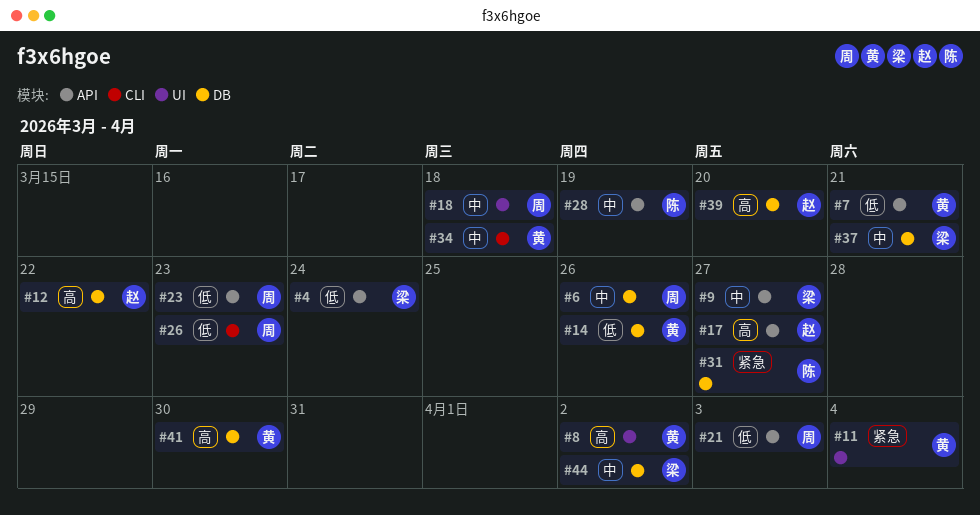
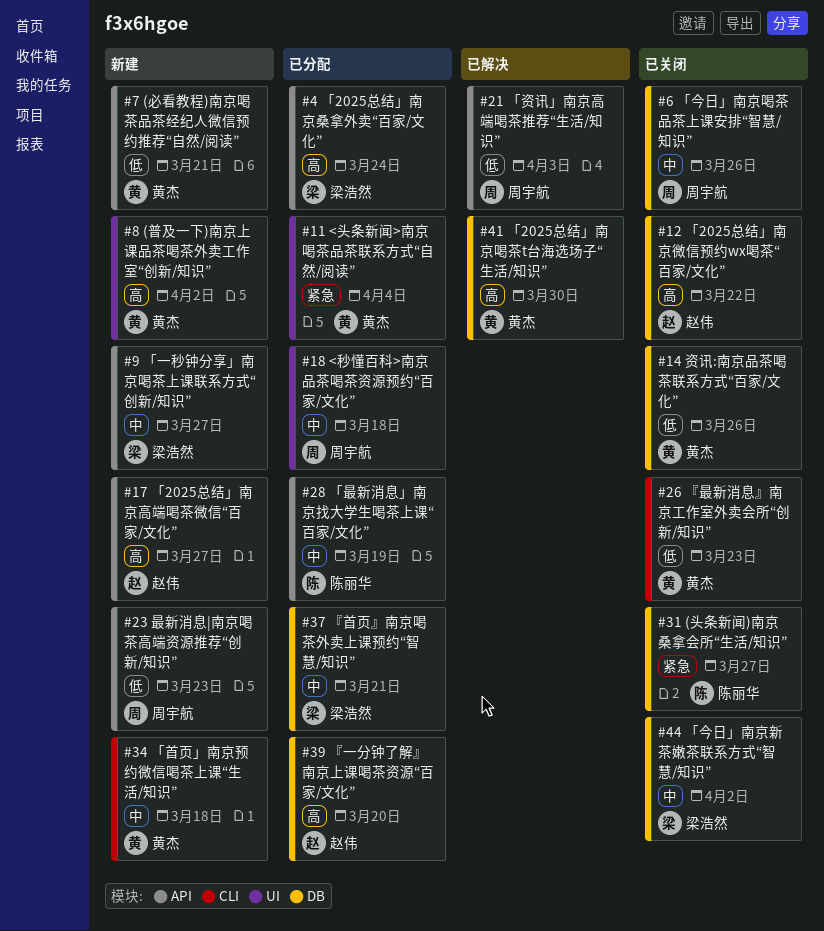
#4, priority: 低 -> 高
#26, owner: 周宇航 -> 黄杰

